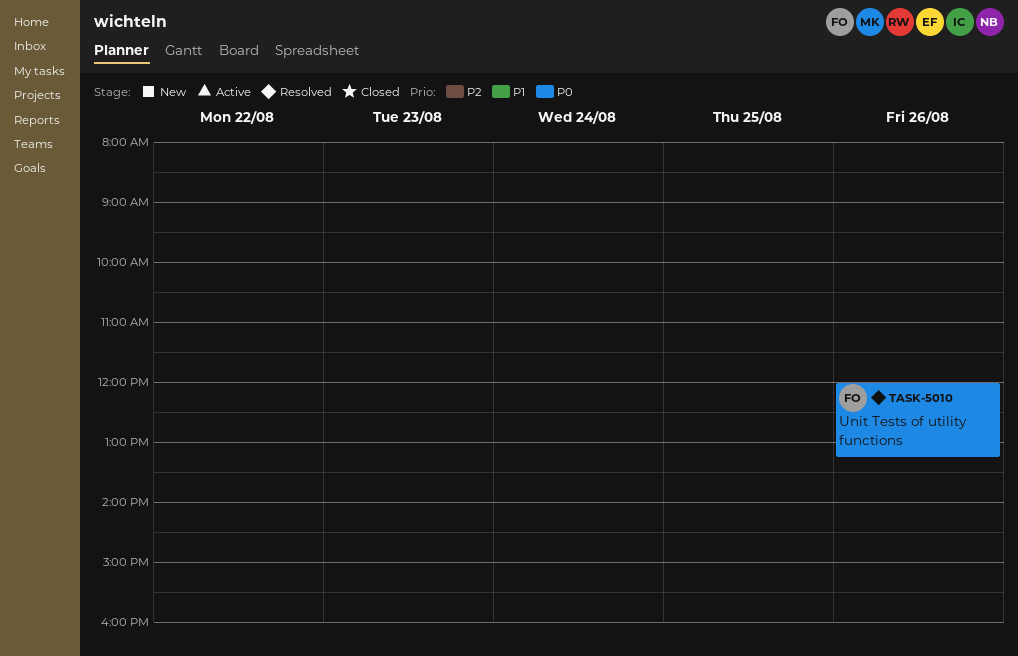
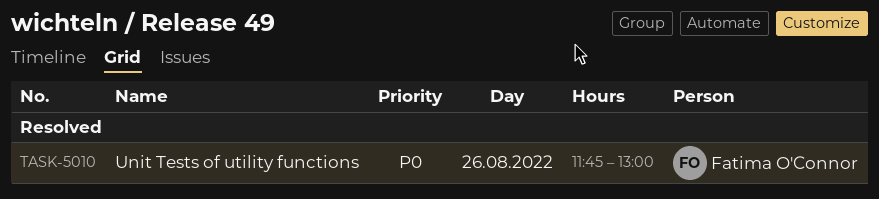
TASK-5010, begins: 12:00 -> 11:45
TASK-5010, ends: 13:15 -> 13:00

